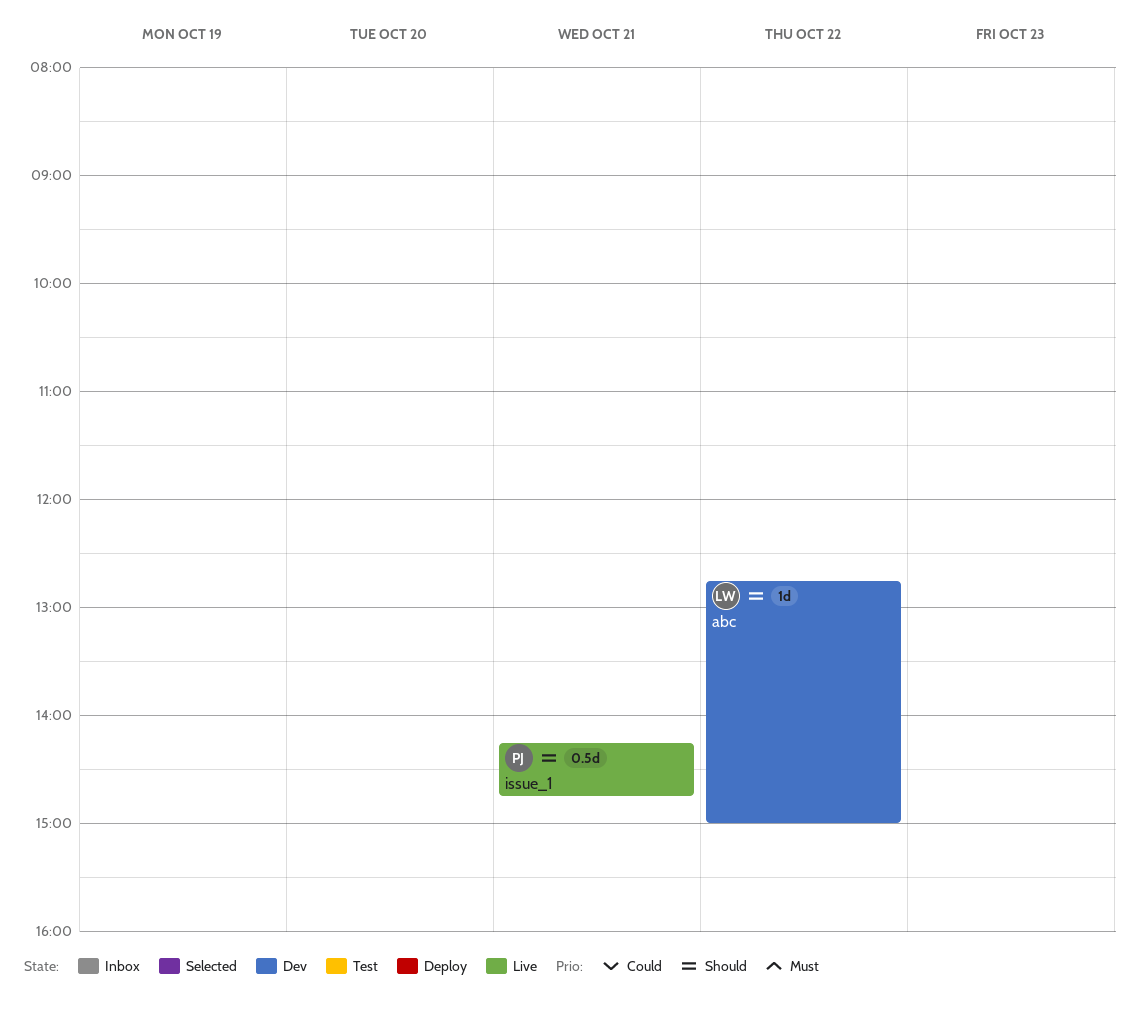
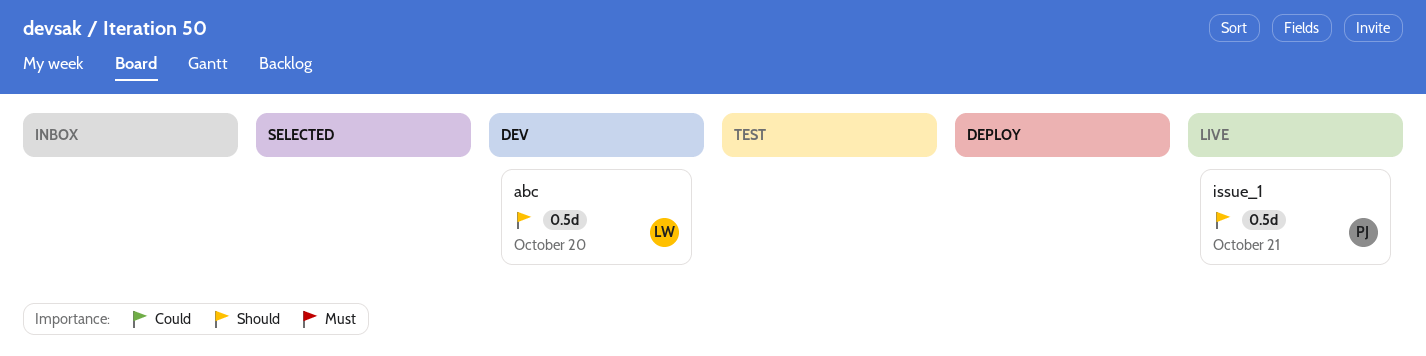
abc, estimate: 1d -> 0.5d
abc, day: Oct 22 -> Oct 20

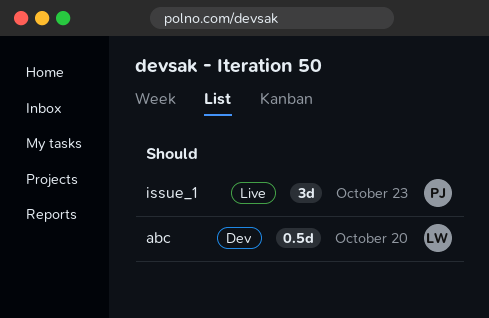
issue_1, estimate: 0.5d -> 3d
issue_1, day: Oct 21 -> Oct 23

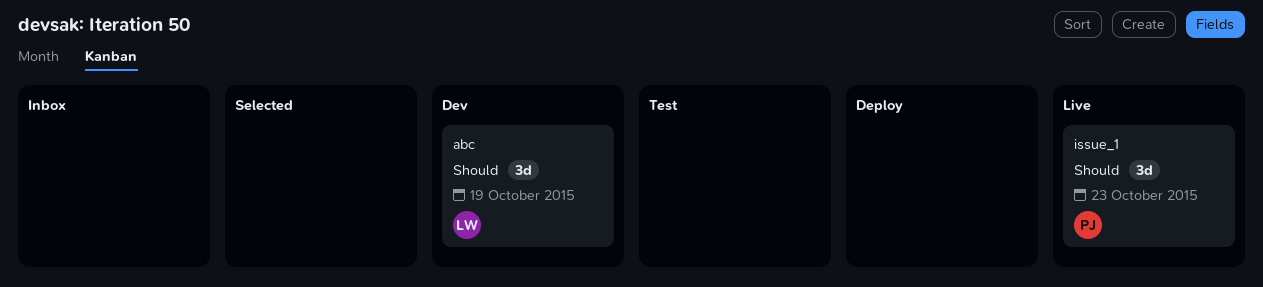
abc, estimate: 0.5d -> 3d
abc, day: Oct 20 -> Oct 19

